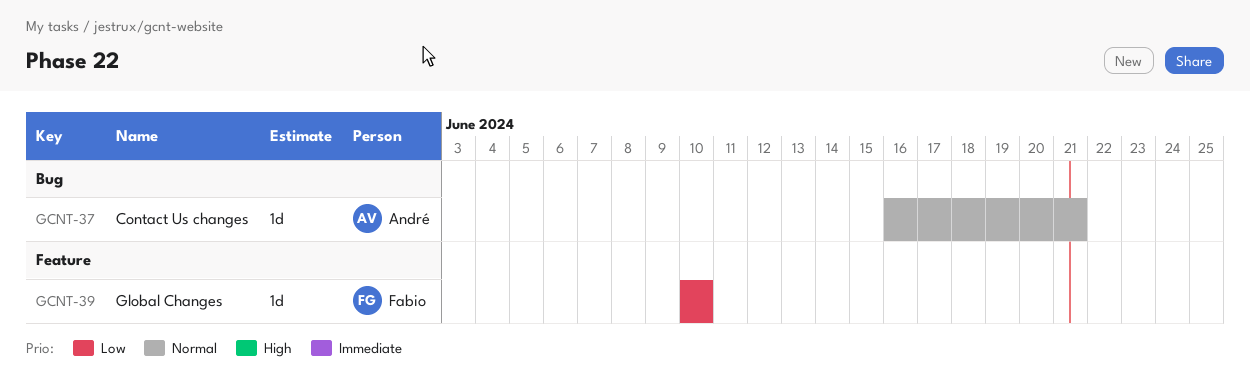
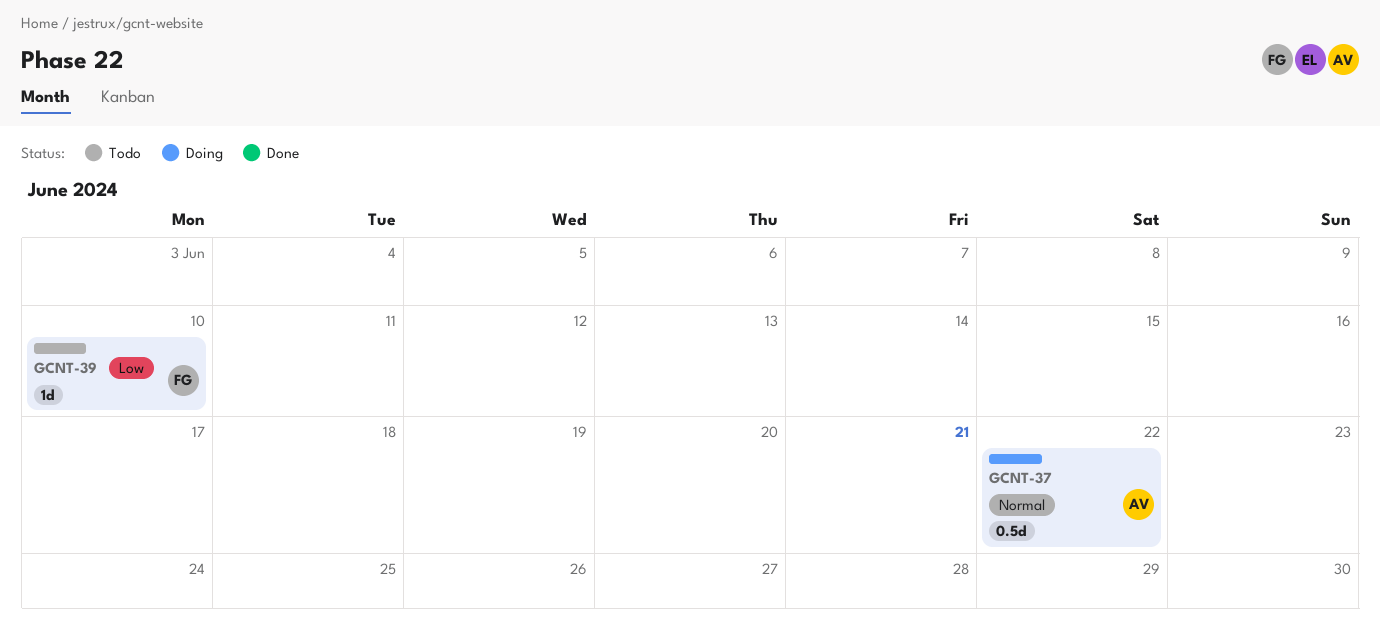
GCNT-37, estimate: 1d -> 0.5d
GCNT-37, due: Jun 21 -> Jun 22

